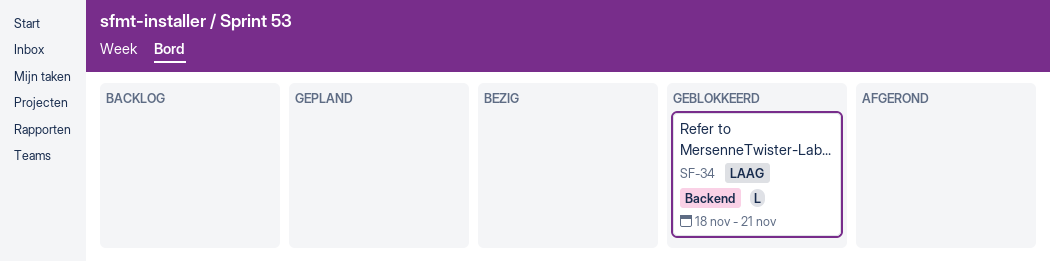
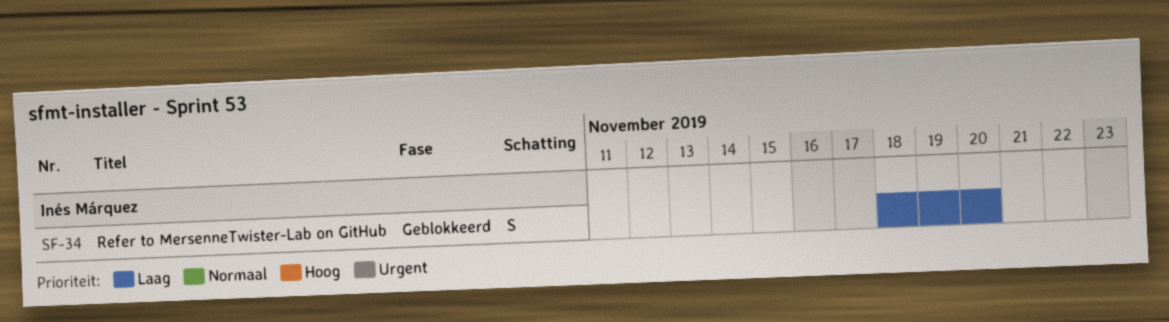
SF-34, estimate: L -> S
SF-34, due: Nov 21 -> Nov 20

